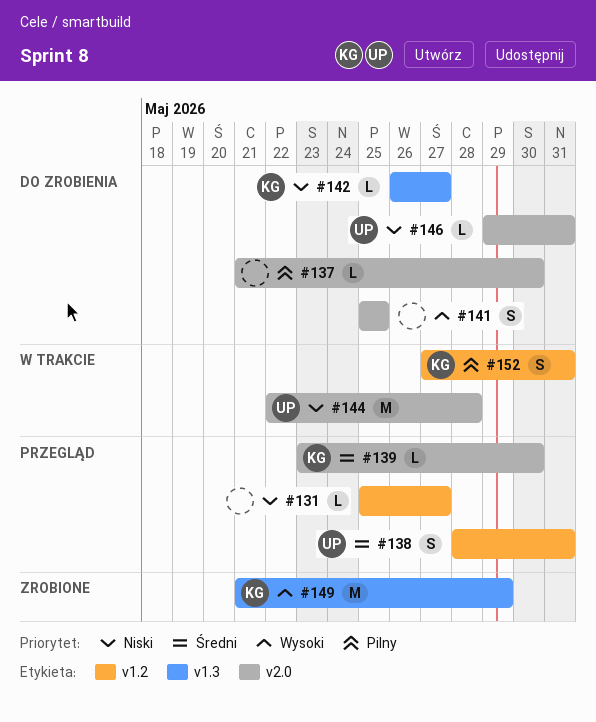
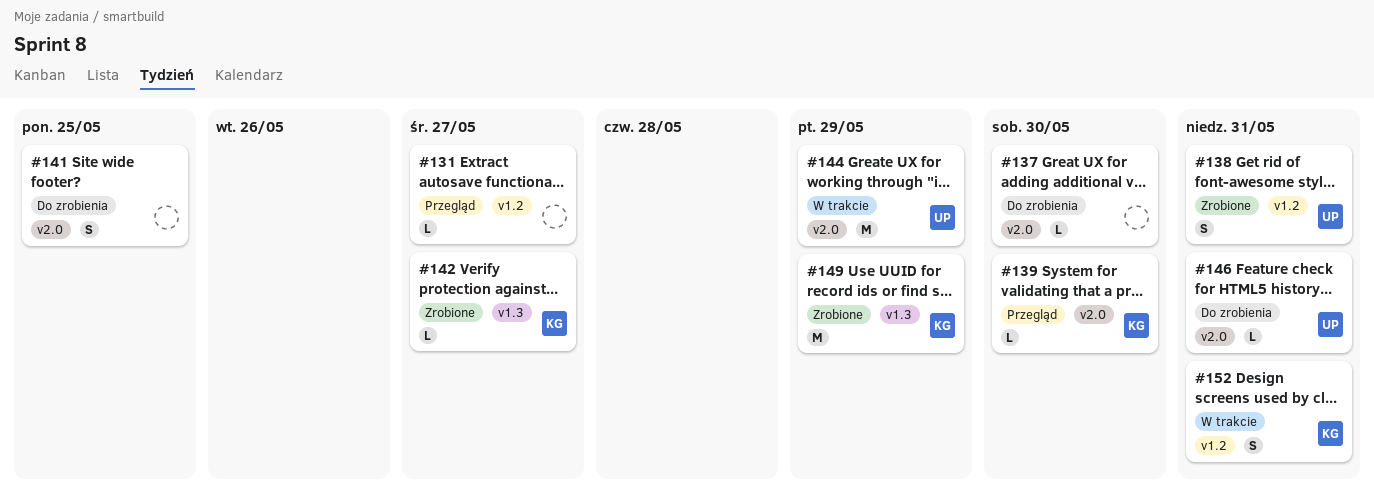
#138, status: Przegląd -> Zrobione
#142, status: Do zrobienia -> Zrobione
#144, due: May 28 -> May 29

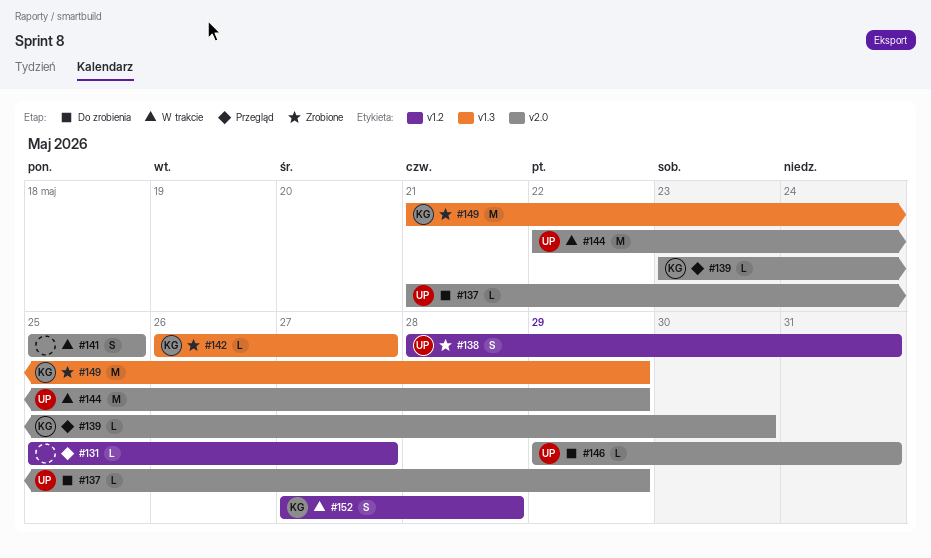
#137, owner: none -> UP
#137, due: May 30 -> May 29
#141, status: Do zrobienia -> W trakcie
#152, due: May 31 -> May 28

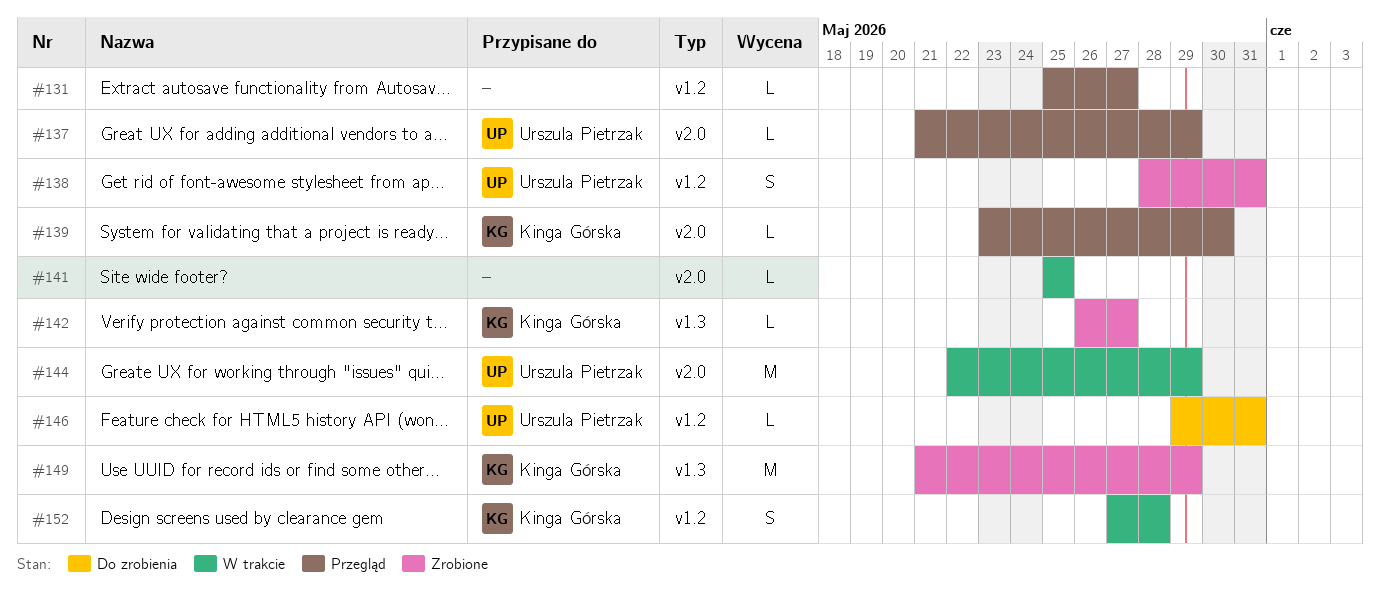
#137, status: Do zrobienia -> Przegląd
#141, estimate: S -> L
#146, label: v2.0 -> v1.2

